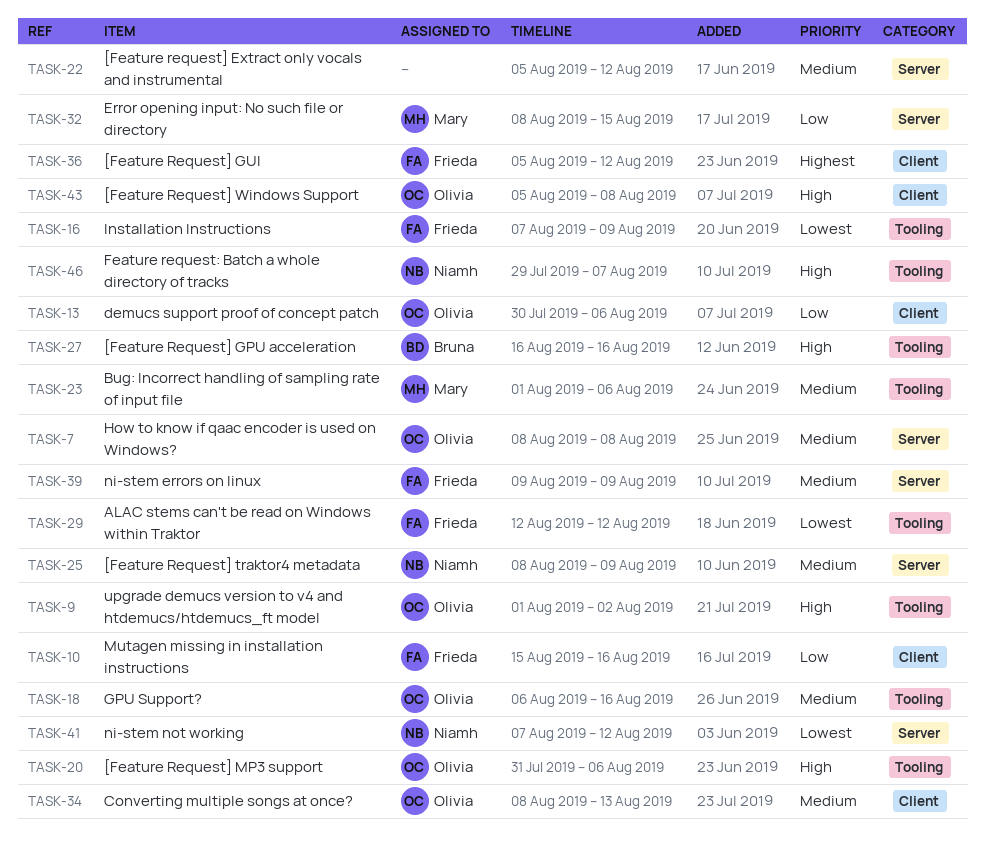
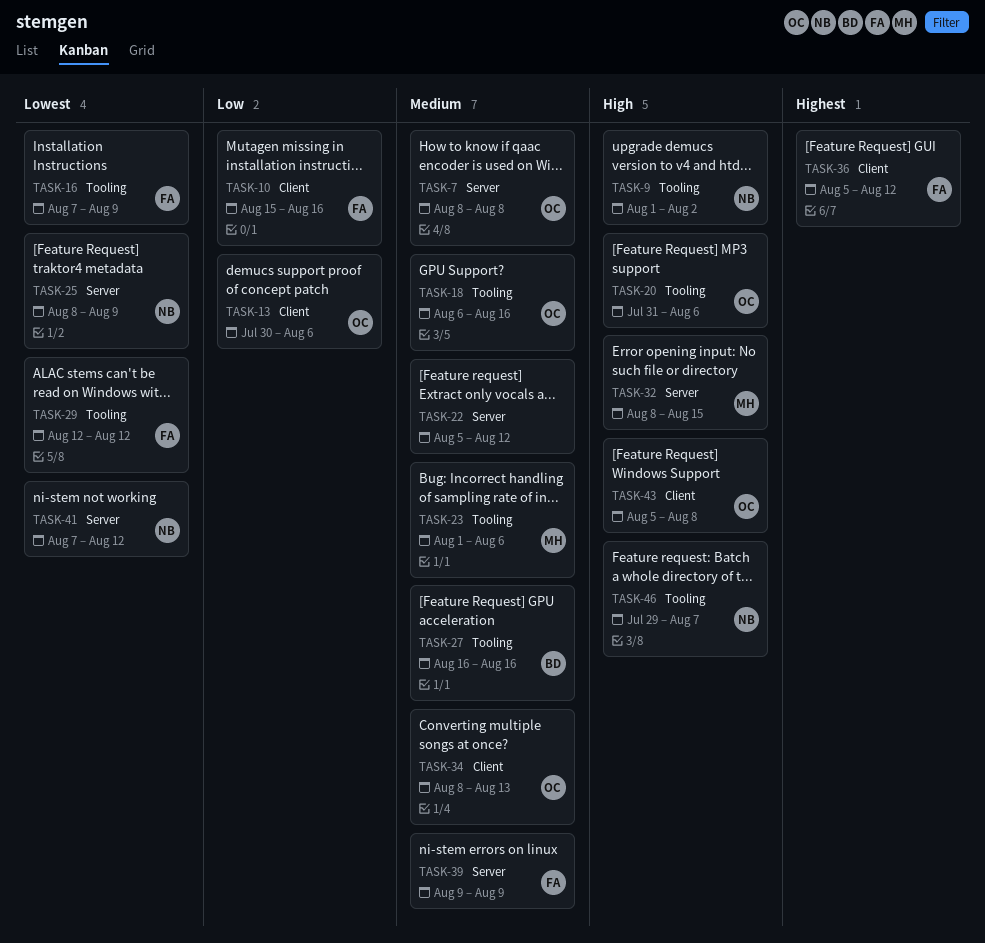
TASK-9, owner: Olivia -> Niamh
TASK-25, priority: Medium -> Lowest
TASK-27, priority: High -> Medium
TASK-32, priority: Low -> High

